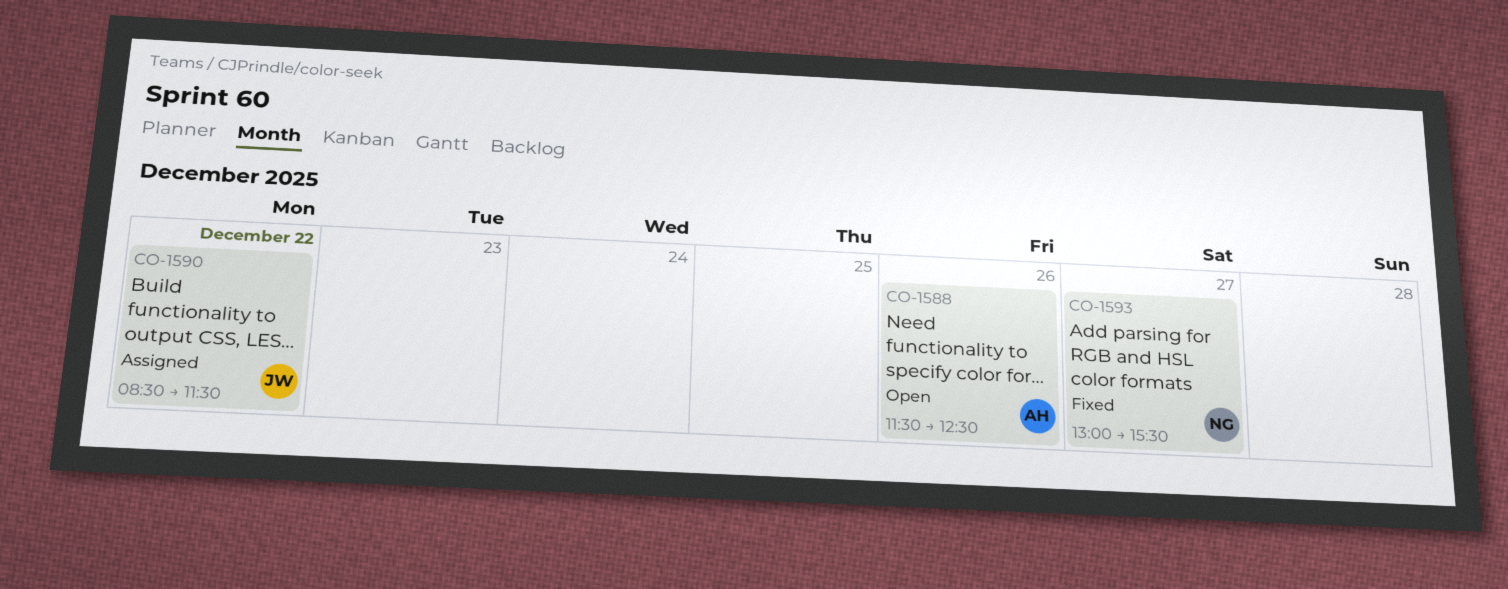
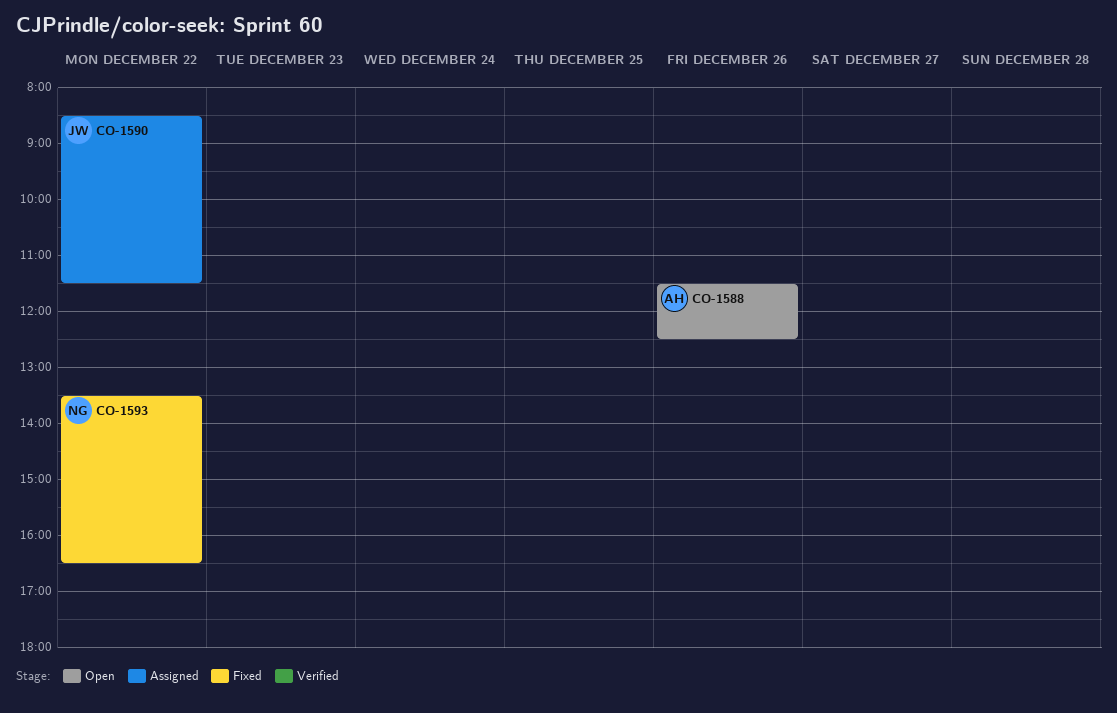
CO-1593, day: Dec 27 -> Dec 22
CO-1593, begins: 13:00 -> 13:30
CO-1593, ends: 15:30 -> 16:30

